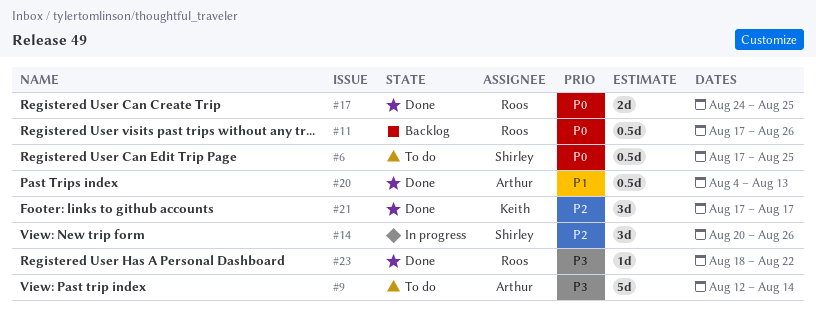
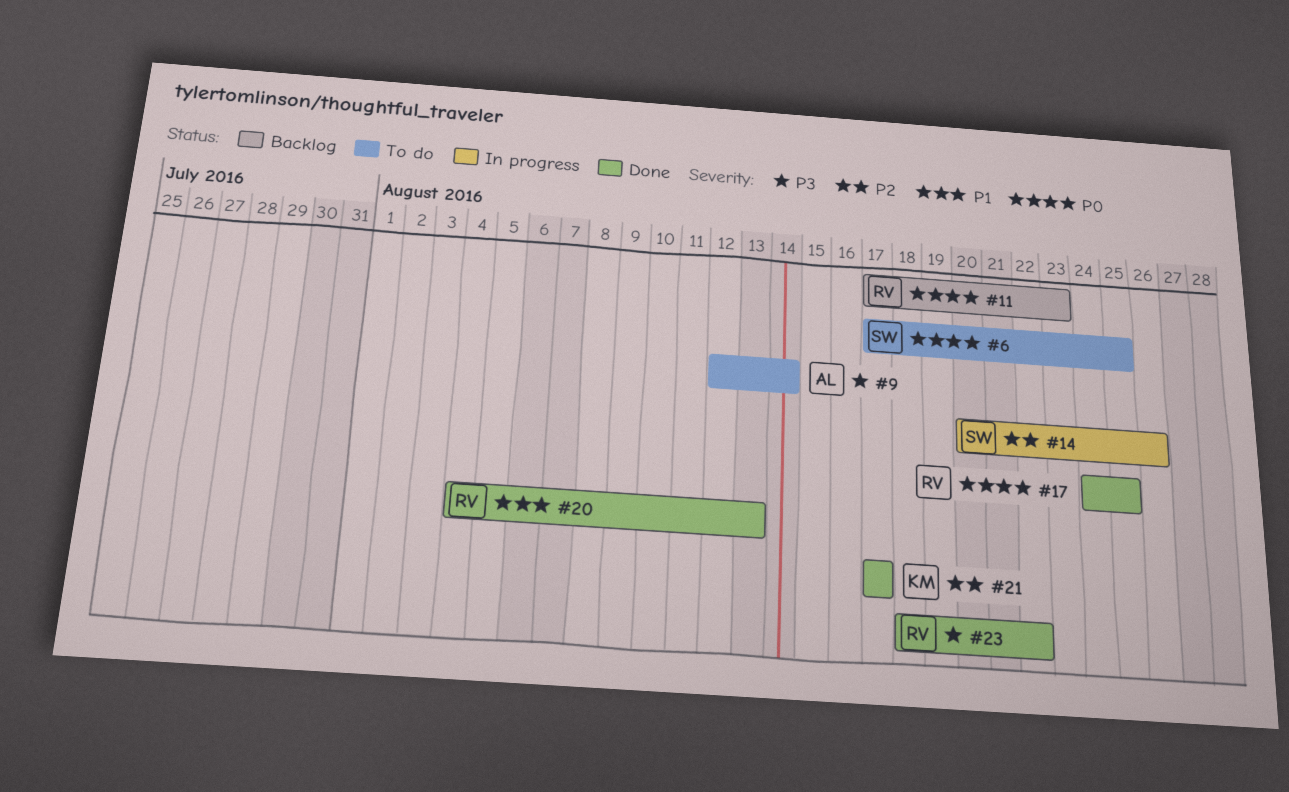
#11, due: Aug 26 -> Aug 23
#20, owner: Arthur -> Roos

